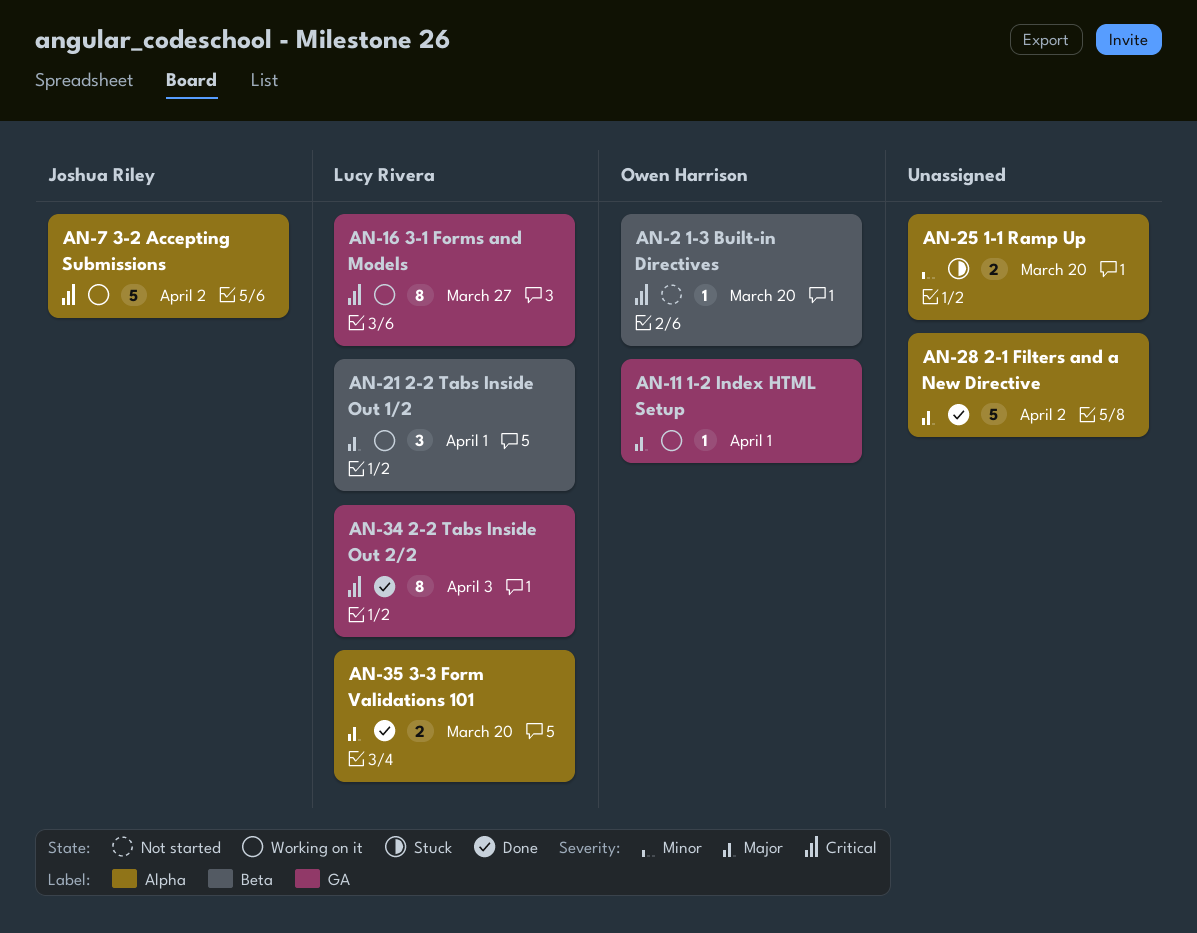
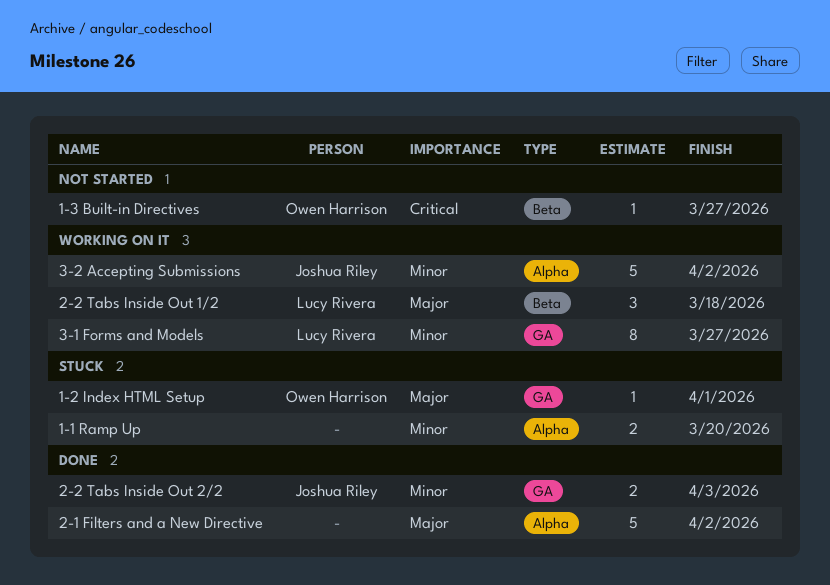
1-2 Index HTML Setup, status: Working on it -> Stuck
1-3 Built-in Directives, due: Mar 20 -> Mar 27
2-2 Tabs Inside Out 1/2, due: Apr 1 -> Mar 18
2-2 Tabs Inside Out 2/2, owner: Lucy Rivera -> Joshua Riley
2-2 Tabs Inside Out 2/2, priority: Critical -> Minor
2-2 Tabs Inside Out 2/2, estimate: 8 -> 2
3-1 Forms and Models, priority: Critical -> Minor
3-2 Accepting Submissions, priority: Critical -> Minor
3-3 Form Validations 101: present -> none

